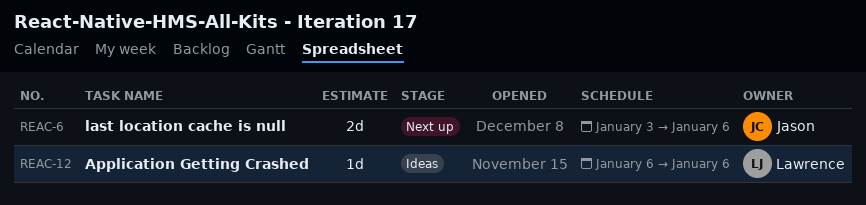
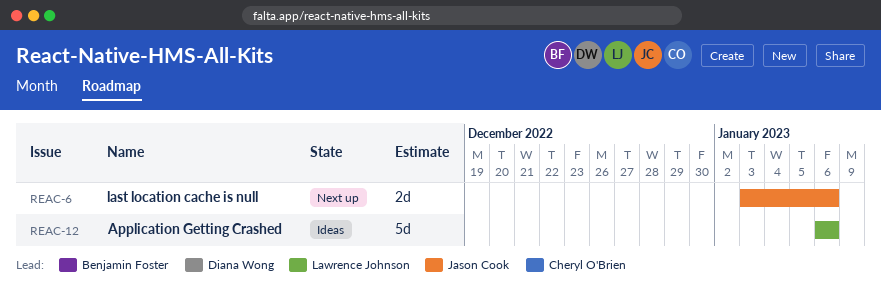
REAC-12, estimate: 1d -> 5d

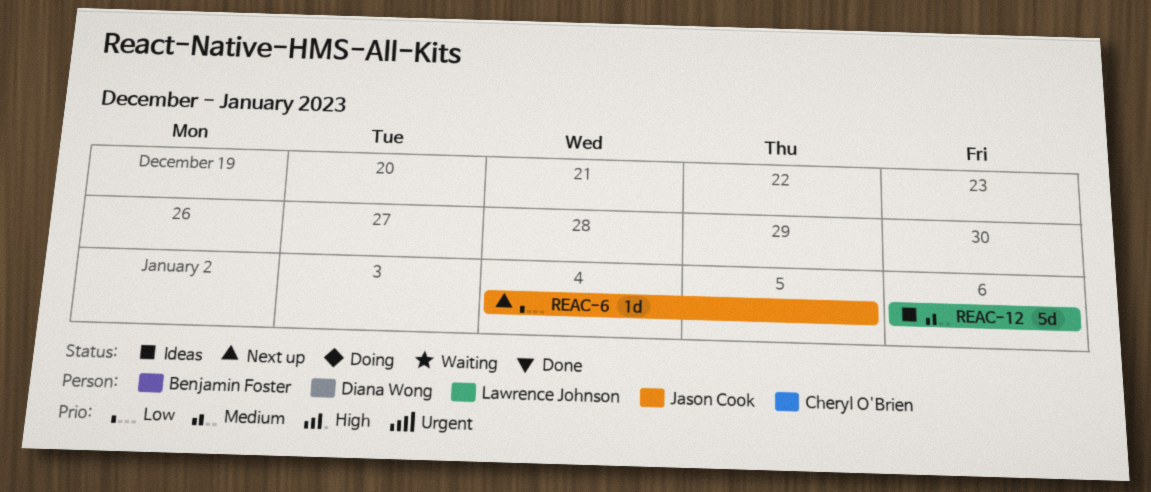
REAC-6, estimate: 2d -> 1d
REAC-6, start: Jan 3 -> Jan 4
REAC-6, due: Jan 6 -> Jan 5

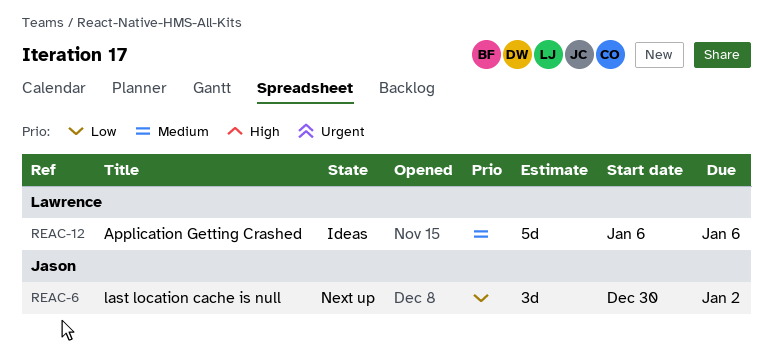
REAC-6, estimate: 1d -> 3d
REAC-6, start: Jan 4 -> Dec 30
REAC-6, due: Jan 5 -> Jan 2

